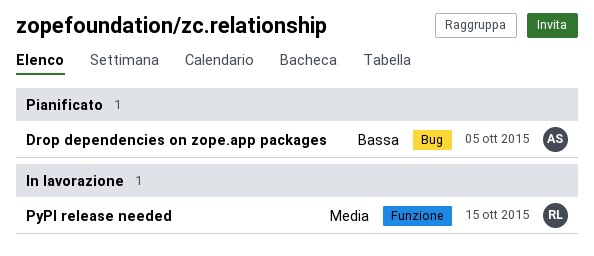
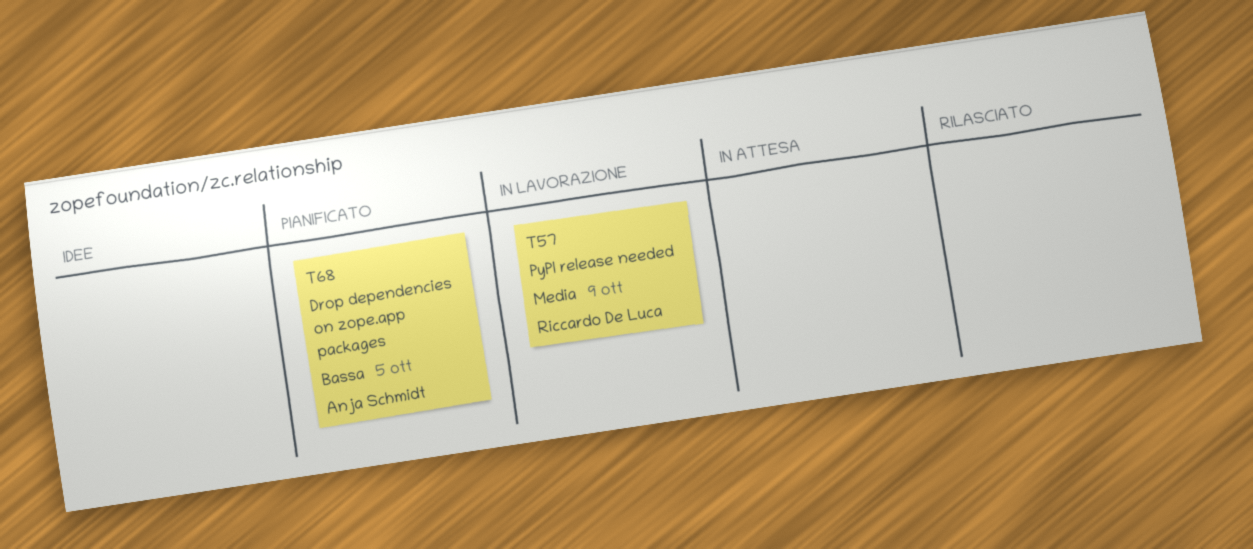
PyPI release needed, due: Oct 15 -> Oct 9

